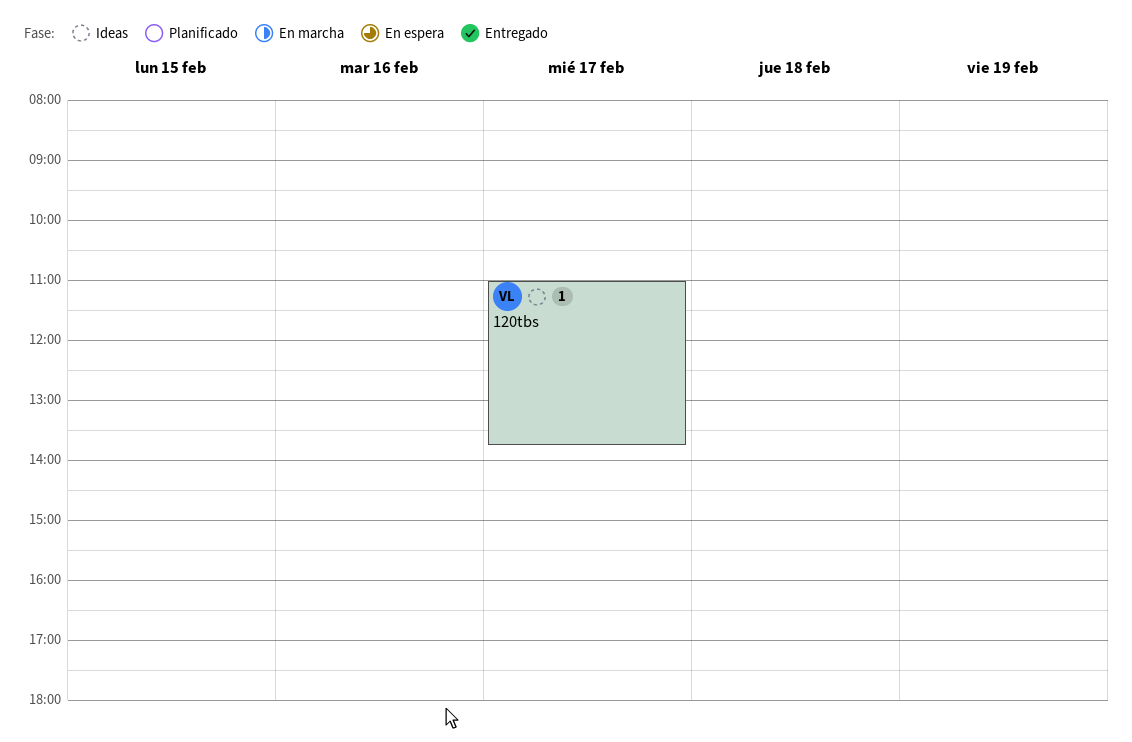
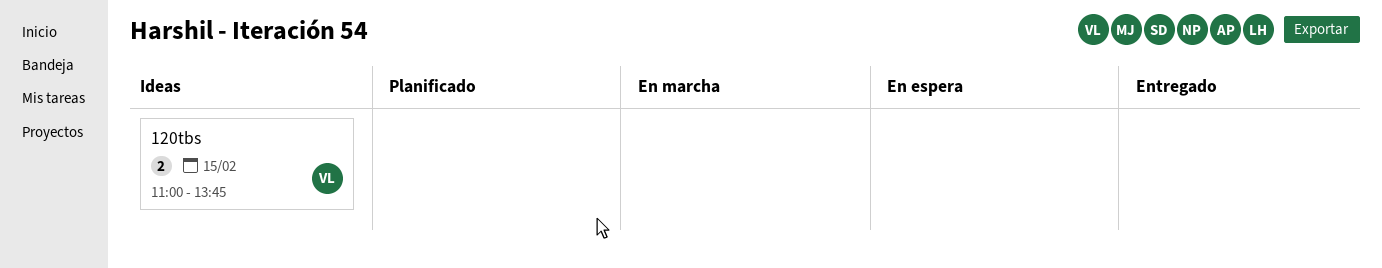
120tbs, estimate: 1 -> 2
120tbs, day: Feb 17 -> Feb 15

